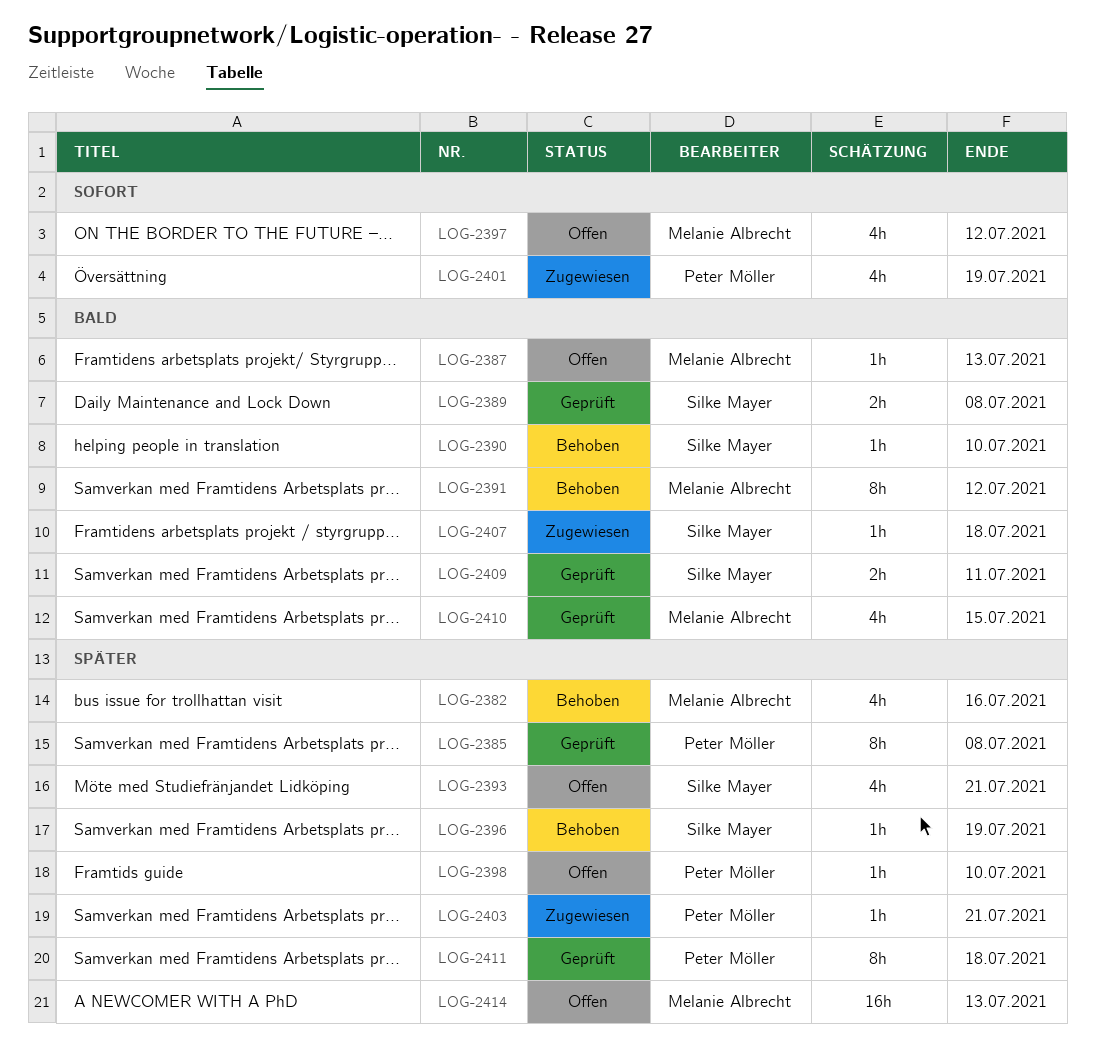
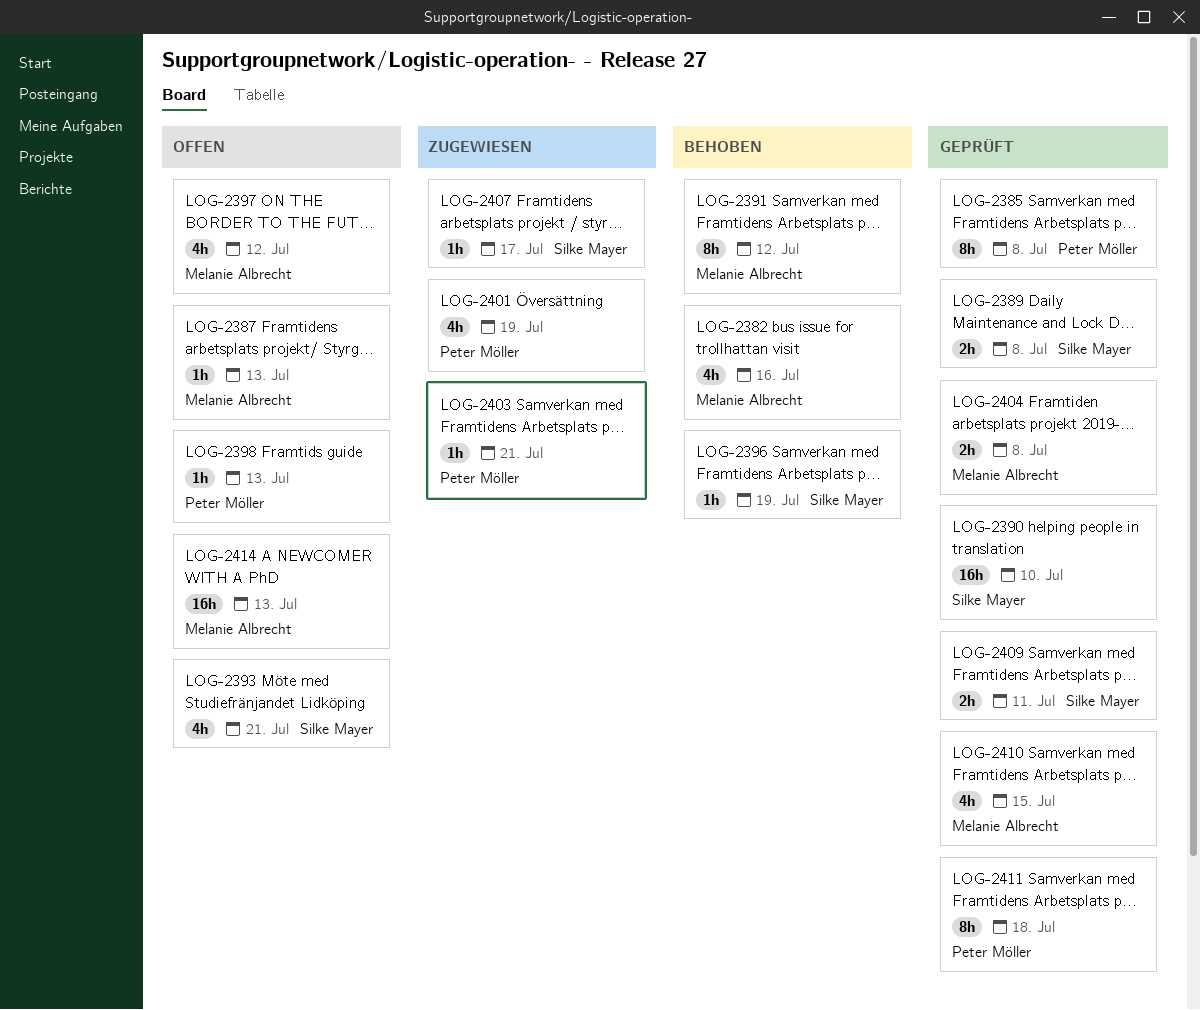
LOG-2390, status: Behoben -> Geprüft
LOG-2390, estimate: 1h -> 16h
LOG-2398, due: Jul 10 -> Jul 13
LOG-2404: none -> present
LOG-2407, due: Jul 18 -> Jul 17

